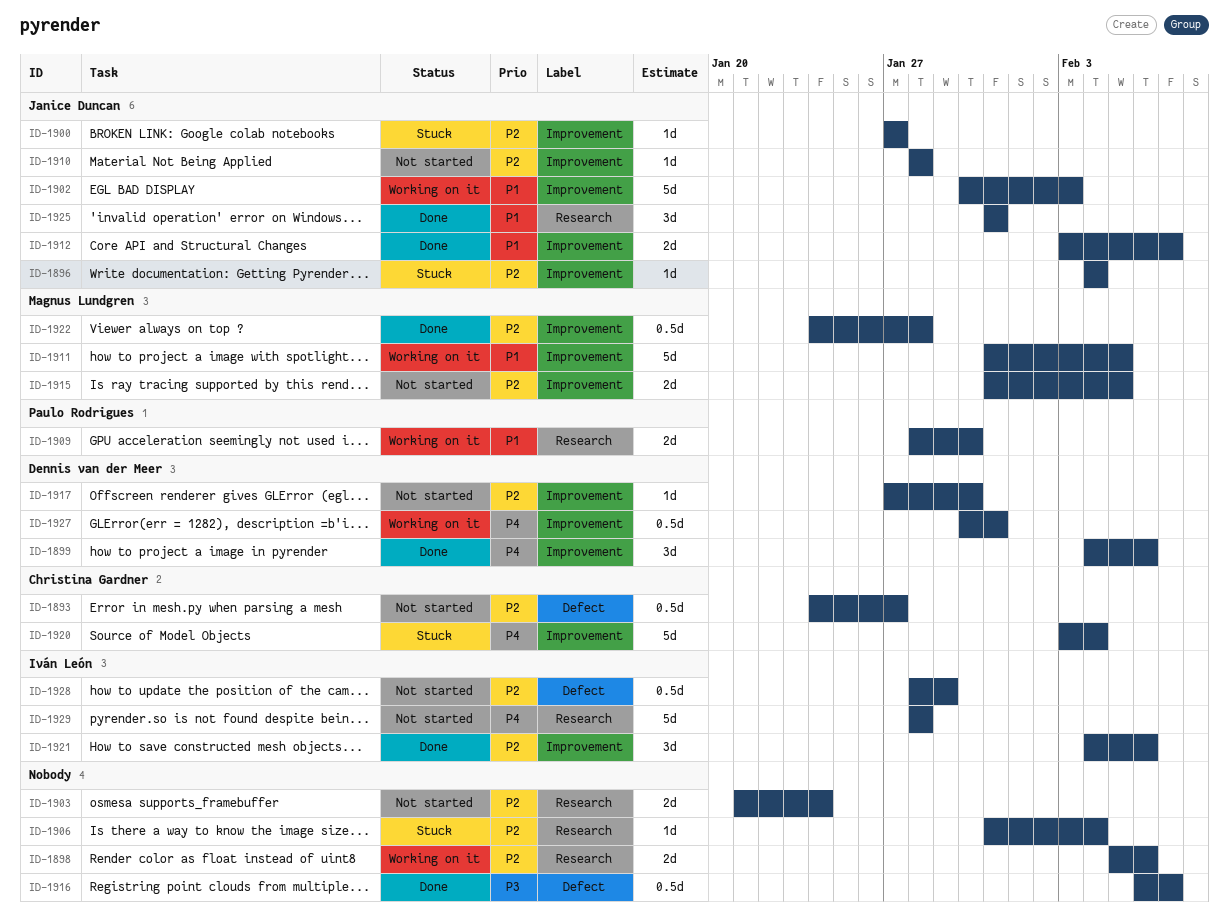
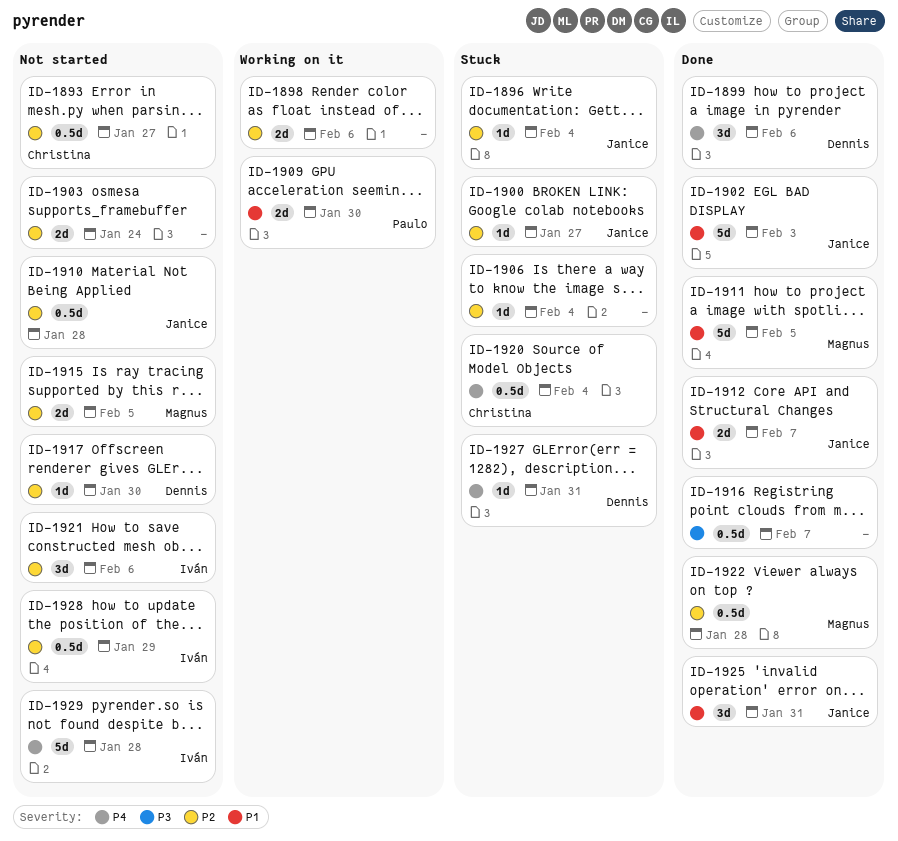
ID-1902, status: Working on it -> Done
ID-1910, estimate: 1d -> 0.5d
ID-1911, status: Working on it -> Done
ID-1920, estimate: 5d -> 0.5d
ID-1921, status: Done -> Not started
ID-1927, status: Working on it -> Stuck
ID-1927, estimate: 0.5d -> 1d

